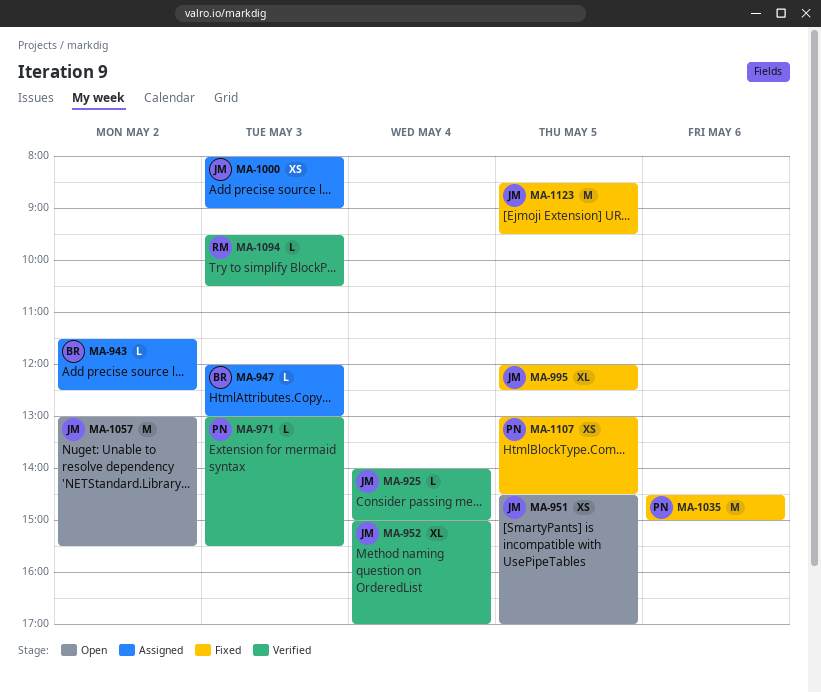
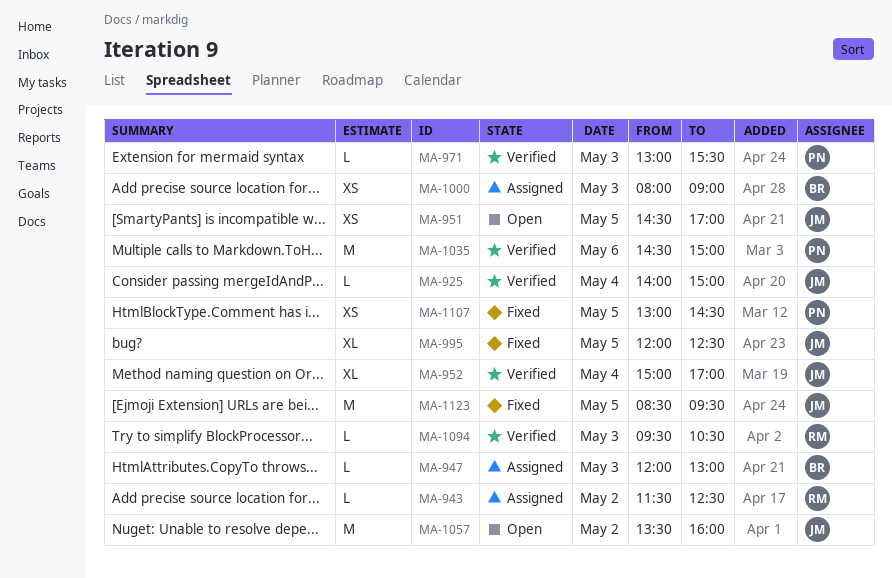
MA-943, owner: BR -> RM
MA-1000, owner: JM -> BR
MA-1035, status: Fixed -> Verified
MA-1057, begins: 13:00 -> 13:30
MA-1057, ends: 15:30 -> 16:00

